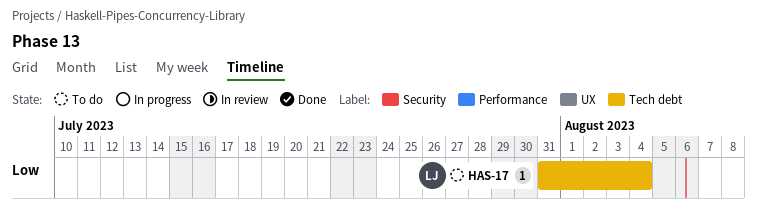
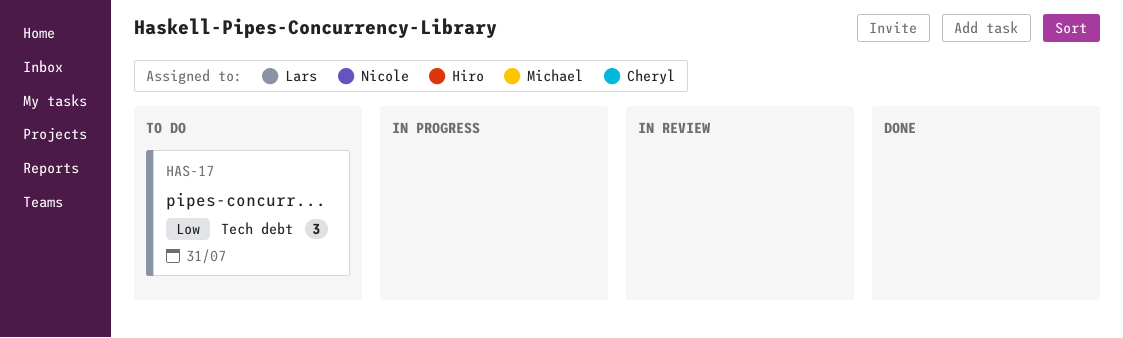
HAS-17, estimate: 1 -> 3
HAS-17, due: Aug 4 -> Jul 31

